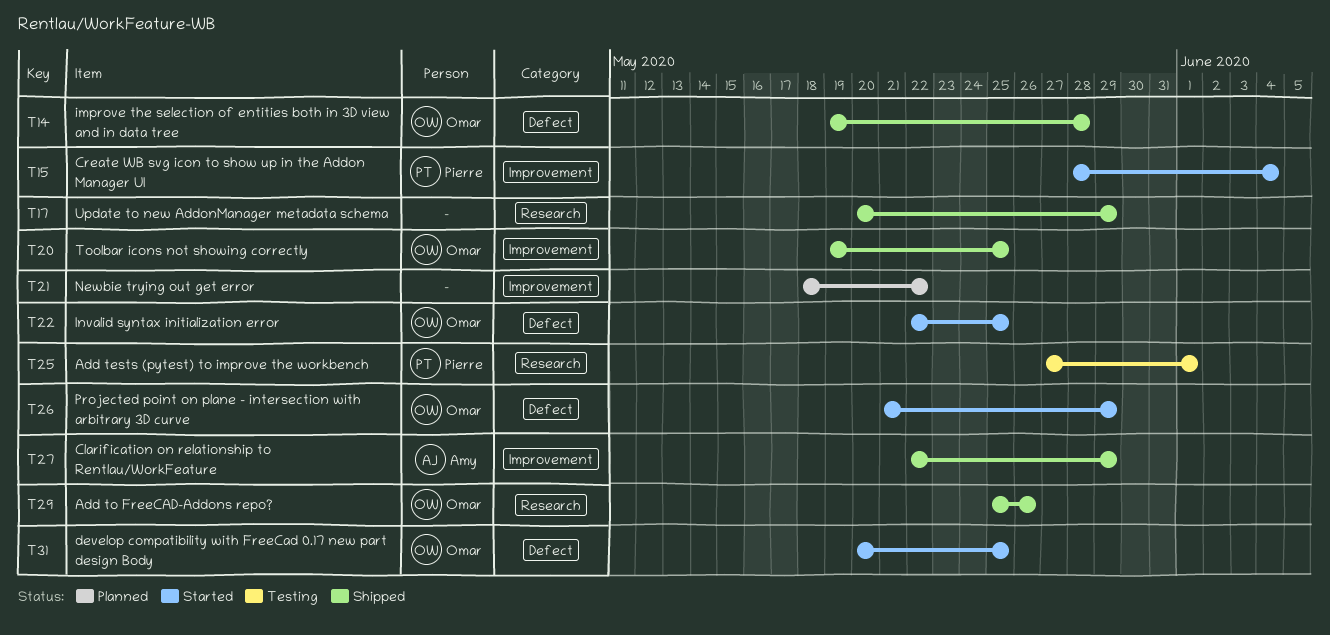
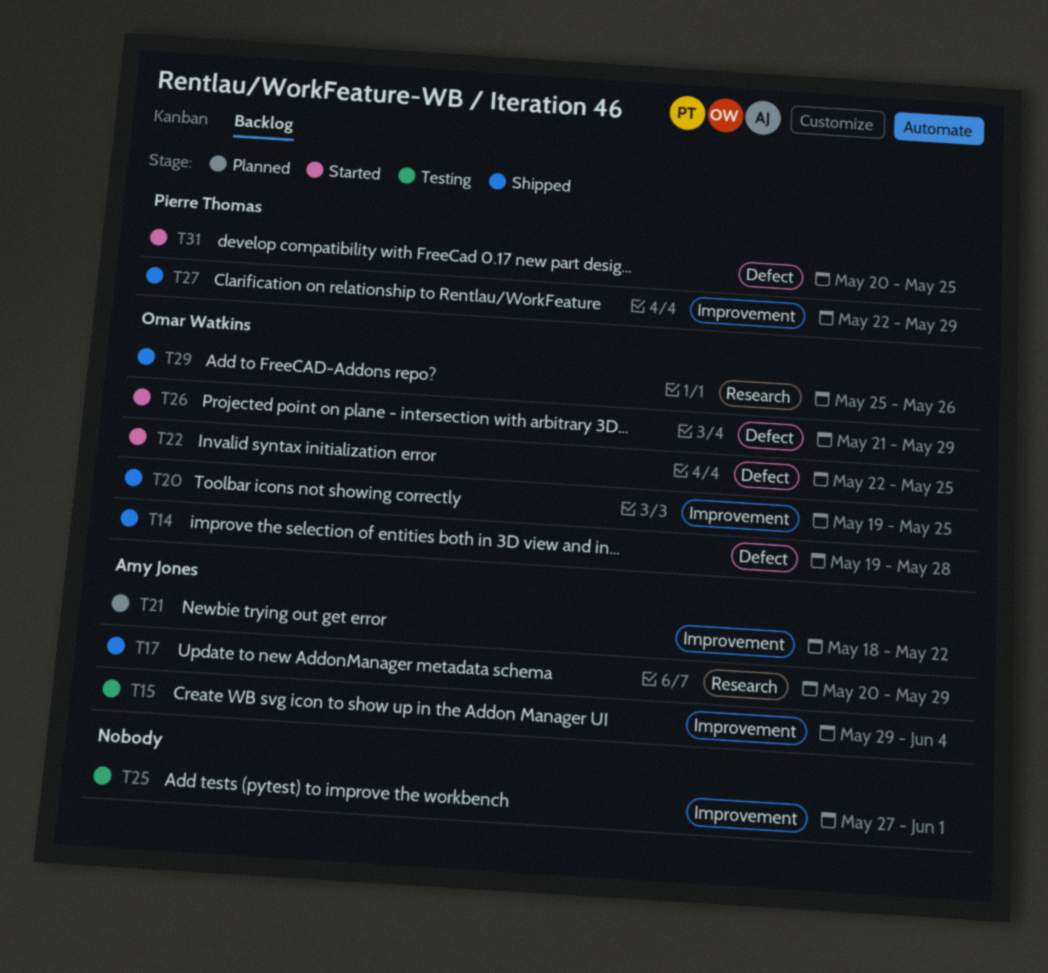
T15, status: Started -> Testing
T15, owner: Pierre Thomas -> Amy Jones
T15, start: May 28 -> May 29
T17, owner: none -> Amy Jones
T21, owner: none -> Amy Jones
T25, owner: Pierre Thomas -> none
T25, label: Research -> Improvement
T27, owner: Amy Jones -> Pierre Thomas
T31, owner: Omar Watkins -> Pierre Thomas

